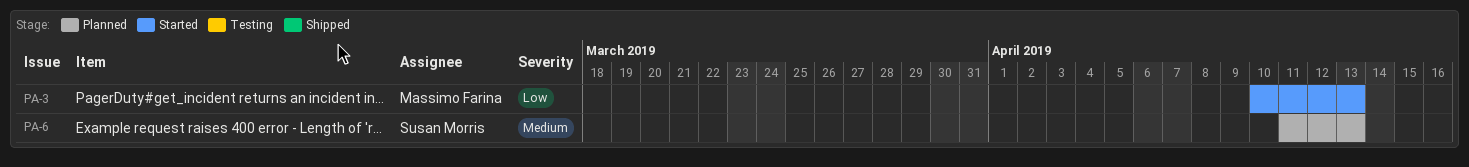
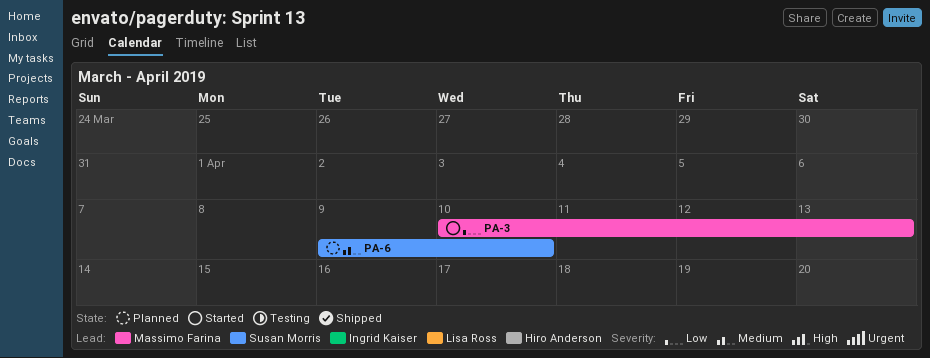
PA-6, start: Apr 11 -> Apr 9
PA-6, due: Apr 13 -> Apr 10

